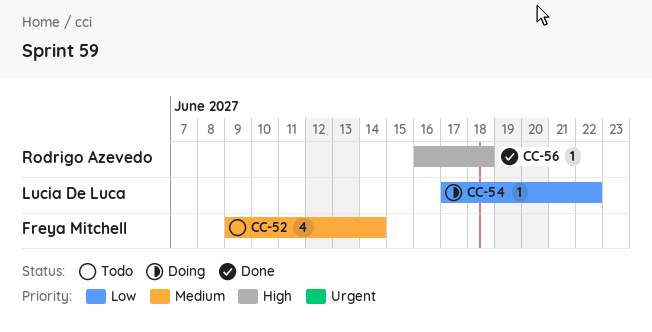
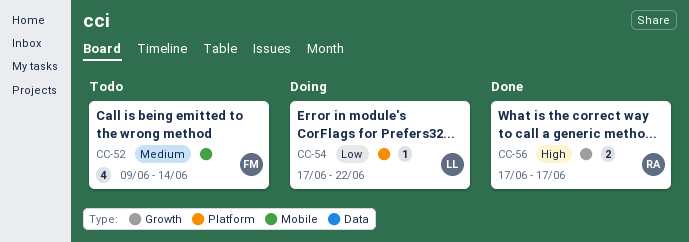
CC-56, estimate: 1 -> 2
CC-56, start: Jun 16 -> Jun 17
CC-56, due: Jun 18 -> Jun 17

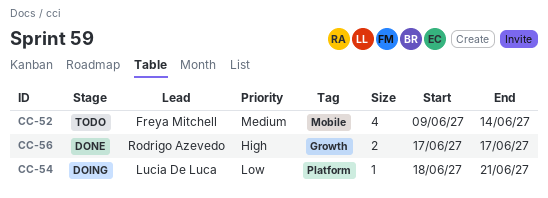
CC-54, start: Jun 17 -> Jun 18
CC-54, due: Jun 22 -> Jun 21

